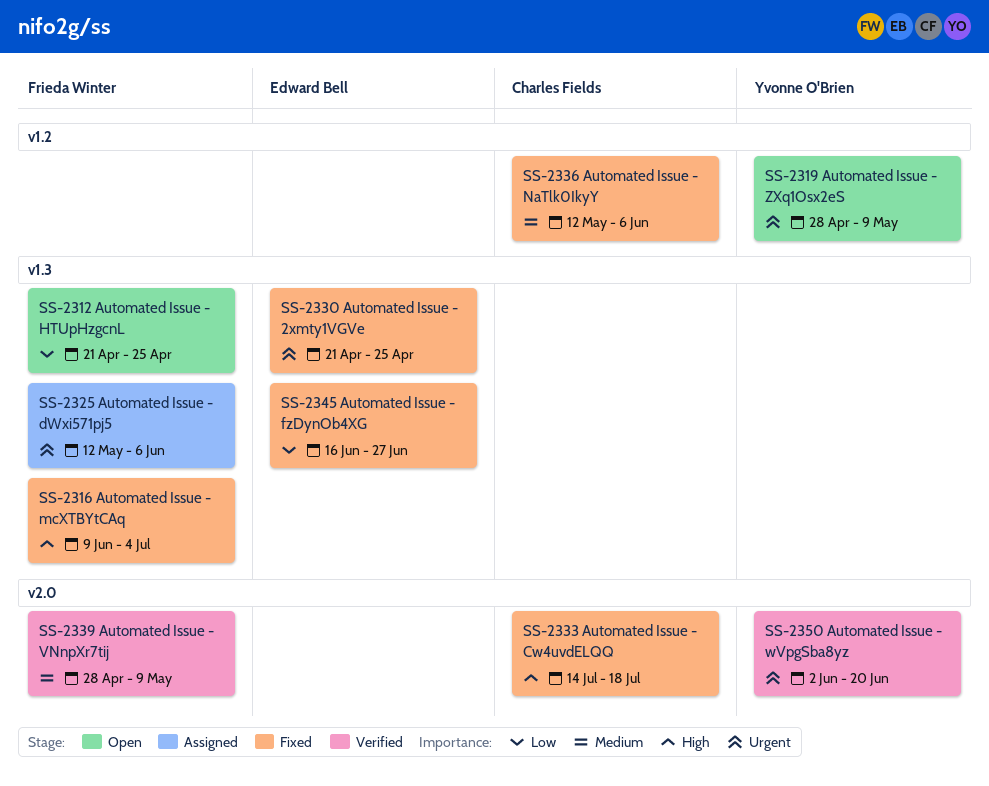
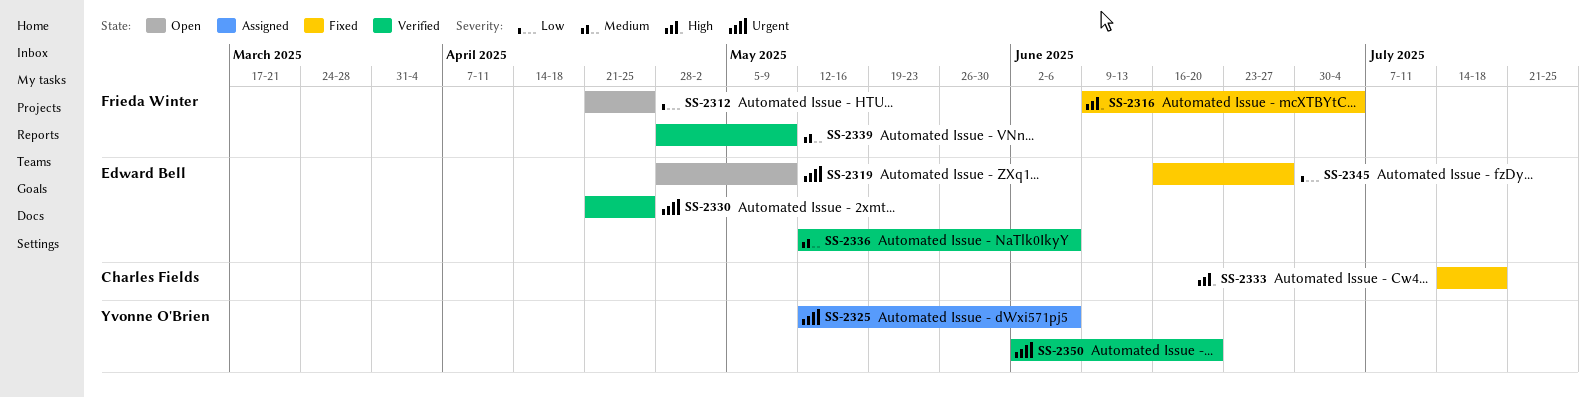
SS-2319, owner: Yvonne O'Brien -> Edward Bell
SS-2325, owner: Frieda Winter -> Yvonne O'Brien
SS-2330, status: Fixed -> Verified
SS-2336, status: Fixed -> Verified
SS-2336, owner: Charles Fields -> Edward Bell

